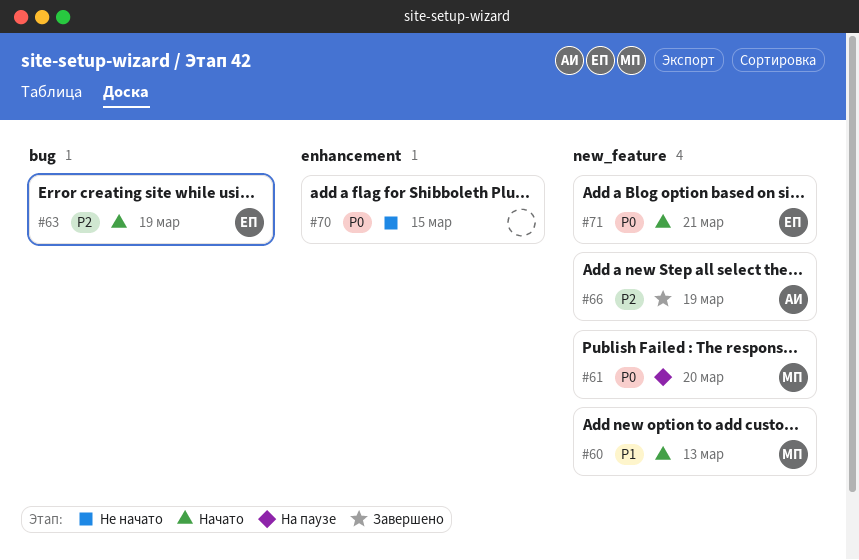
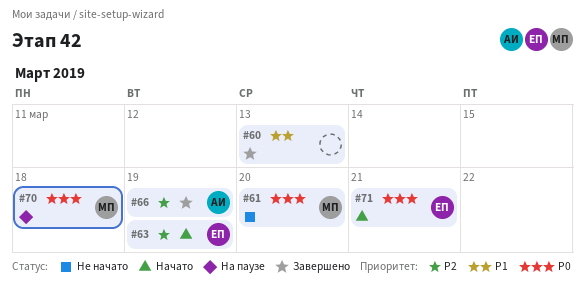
#60, status: Начато -> Завершено
#60, owner: МП -> none
#61, status: На паузе -> Не начато
#70, status: Не начато -> На паузе
#70, owner: none -> МП
#70, due: Mar 15 -> Mar 18

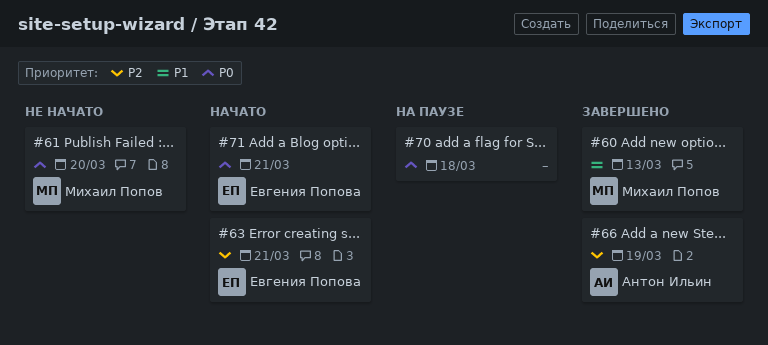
#60, owner: none -> Михаил Попов
#63, due: Mar 19 -> Mar 21
#70, owner: Михаил Попов -> none

